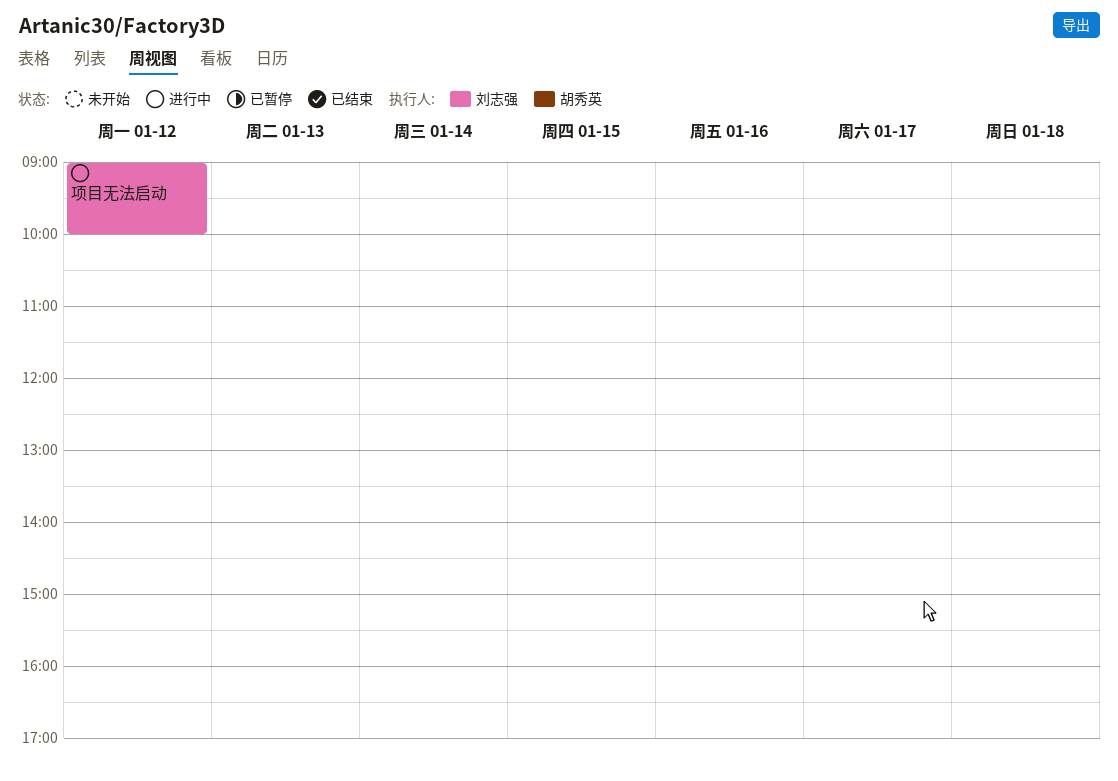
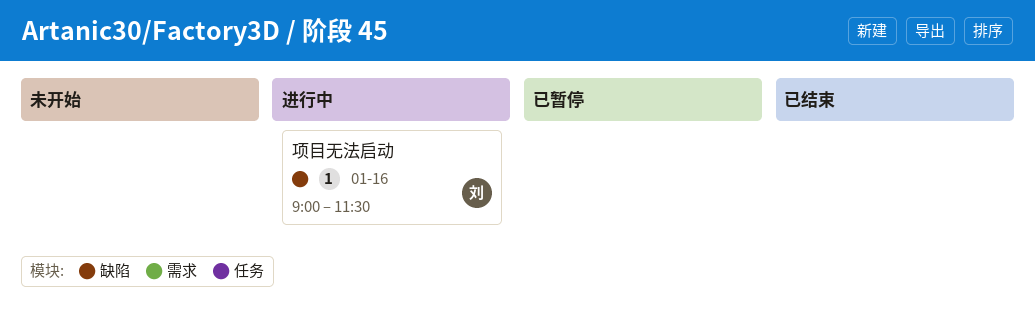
项目无法启动, day: Jan 12 -> Jan 16
项目无法启动, ends: 10:00 -> 11:30

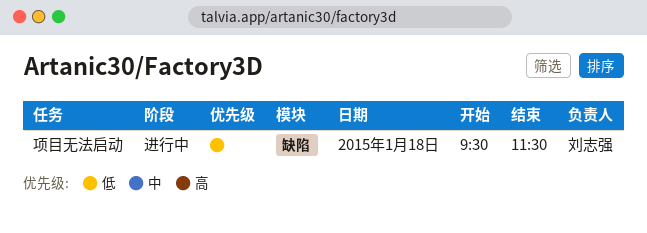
项目无法启动, day: Jan 16 -> Jan 18
项目无法启动, begins: 09:00 -> 09:30

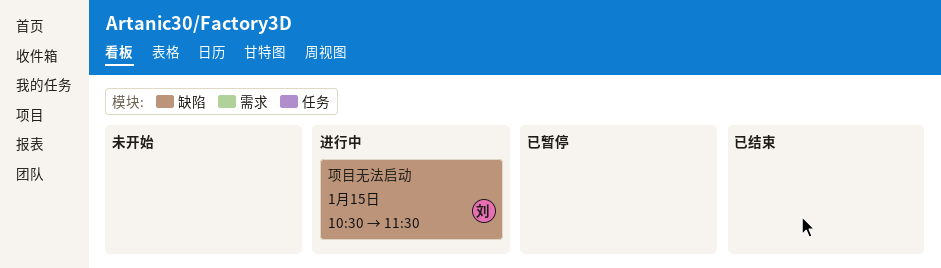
项目无法启动, day: Jan 18 -> Jan 15
项目无法启动, begins: 09:30 -> 10:30

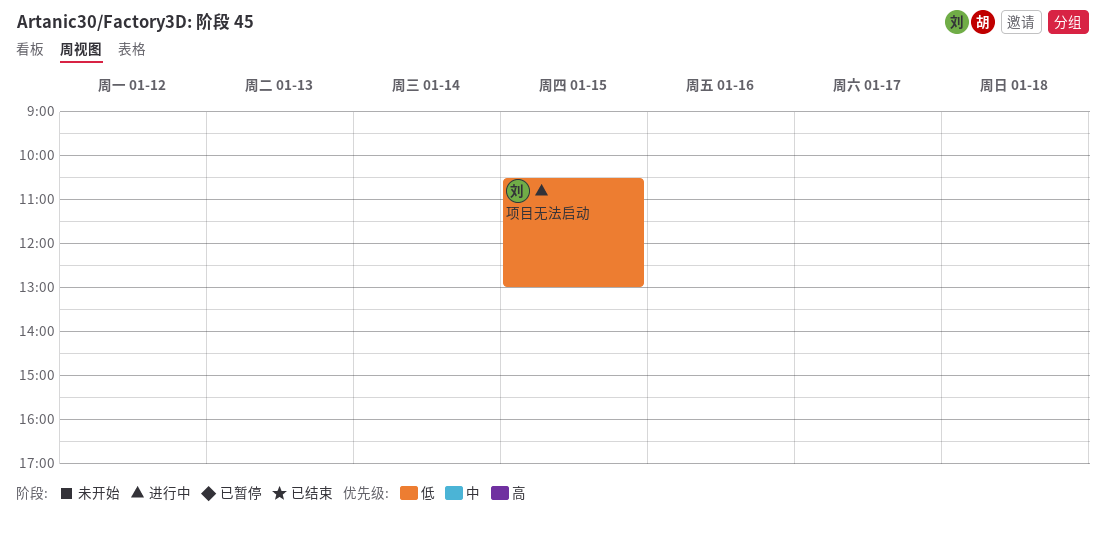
项目无法启动, ends: 11:30 -> 13:00

